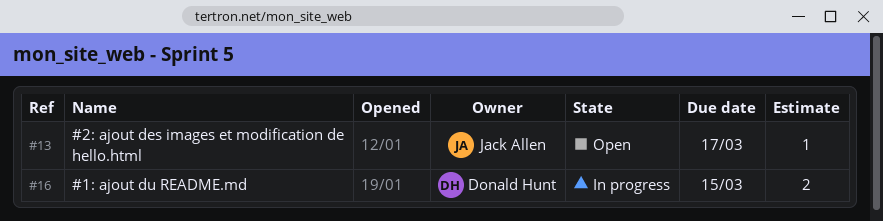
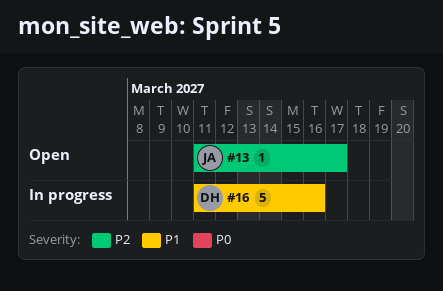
#16, estimate: 2 -> 5
#16, due: Mar 15 -> Mar 16

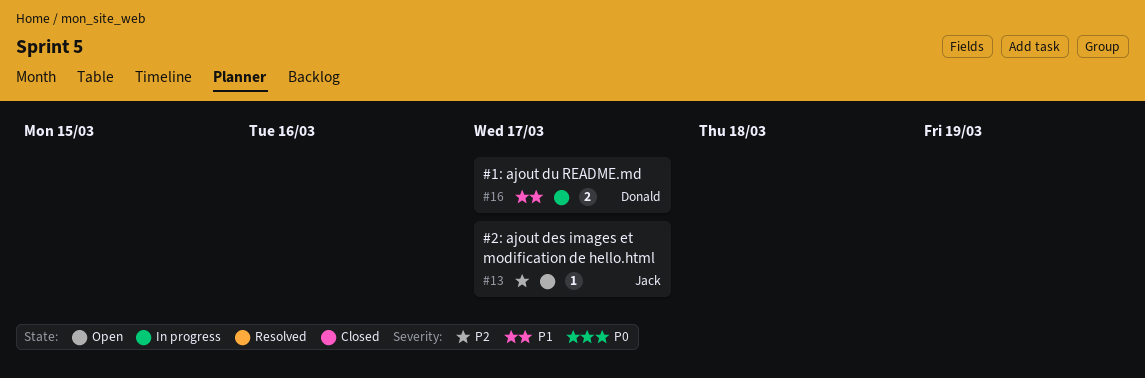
#16, estimate: 5 -> 2
#16, due: Mar 16 -> Mar 17

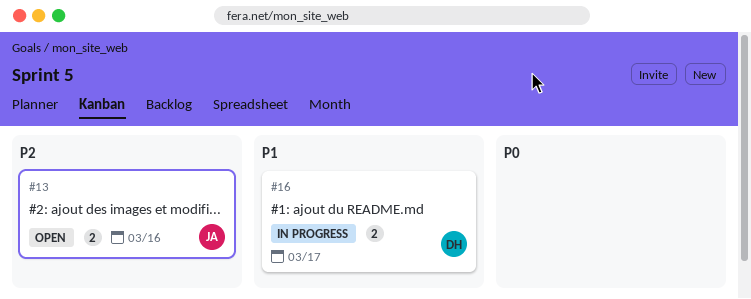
#13, estimate: 1 -> 2
#13, due: Mar 17 -> Mar 16

